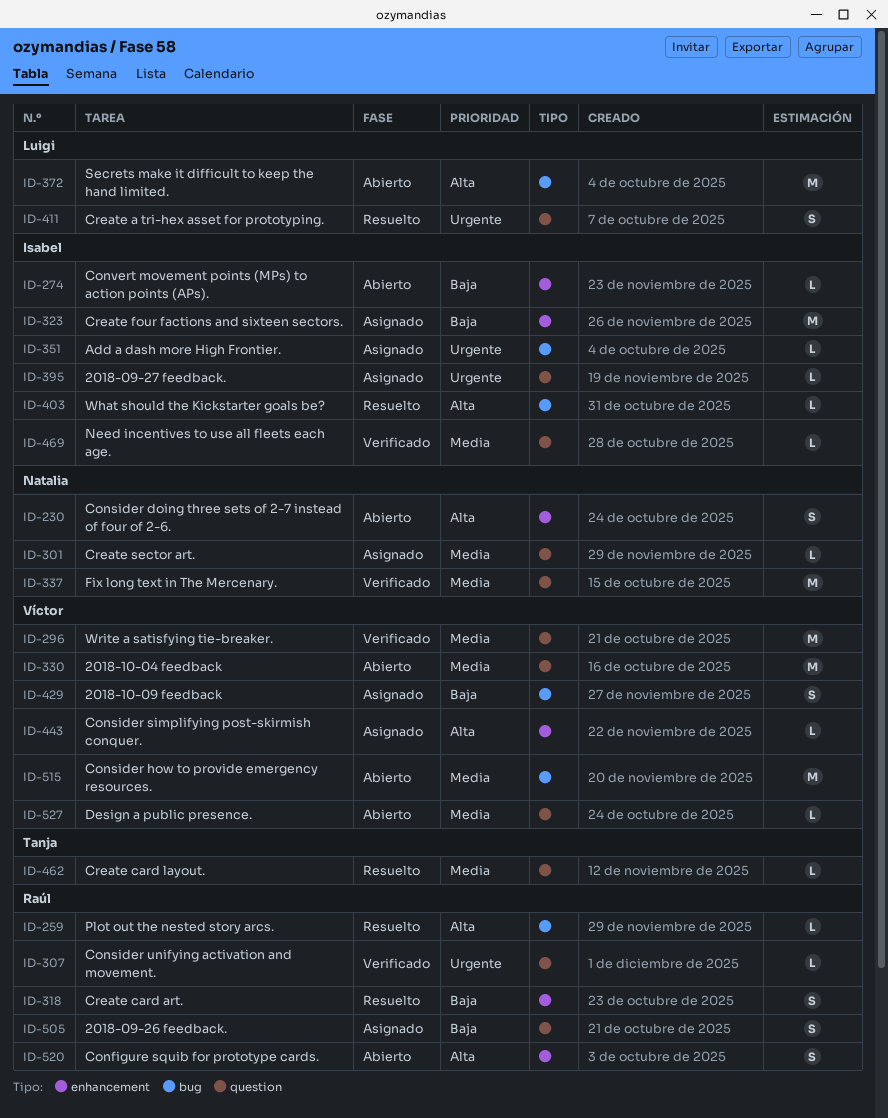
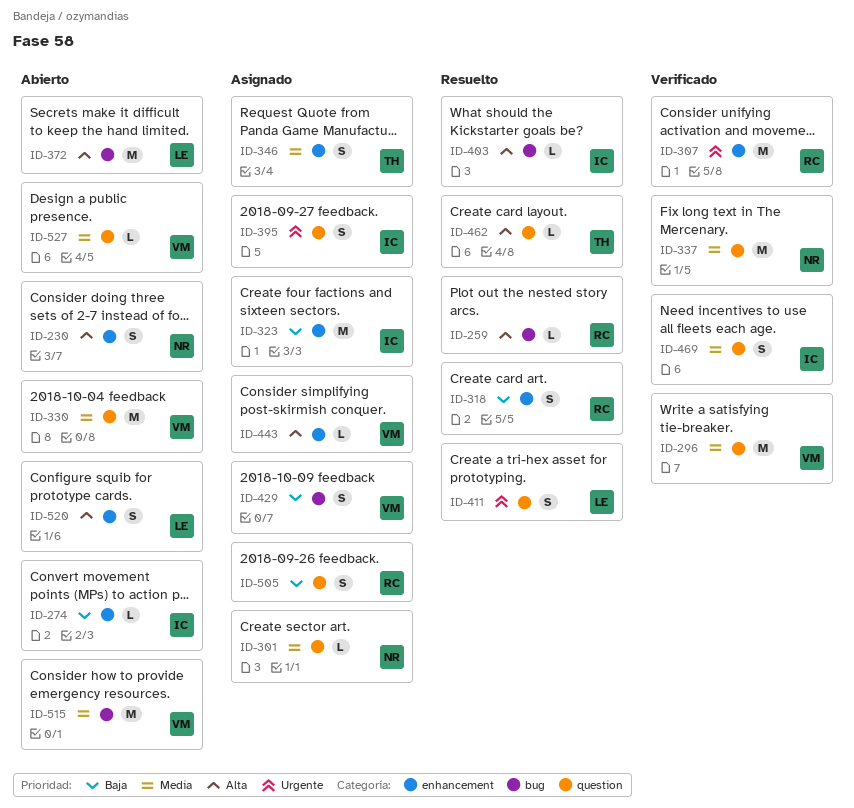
ID-307, label: question -> enhancement
ID-307, estimate: L -> M
ID-346: none -> present
ID-351: present -> none
ID-395, estimate: L -> S
ID-462, priority: Media -> Alta
ID-469, estimate: L -> S
ID-520, owner: Raúl -> Luigi

